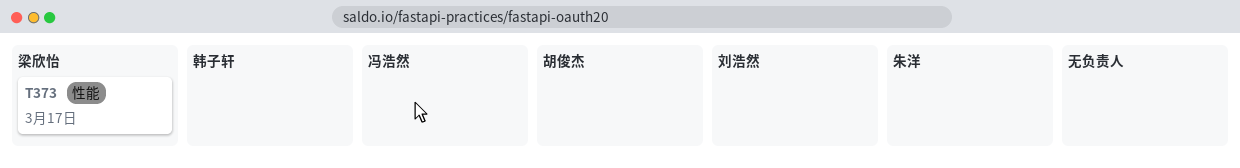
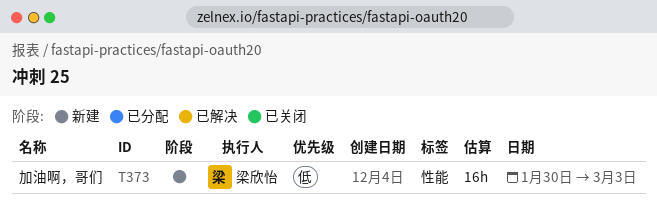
T373, due: Mar 17 -> Mar 3

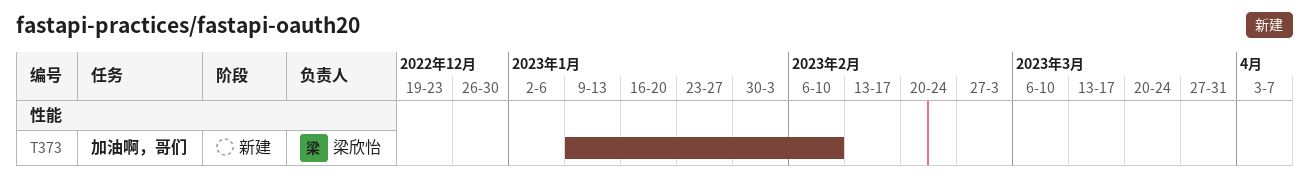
T373, start: Jan 30 -> Jan 9
T373, due: Mar 3 -> Feb 10

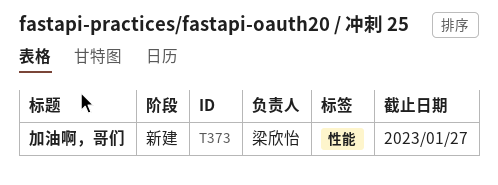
T373, due: Feb 10 -> Jan 27

